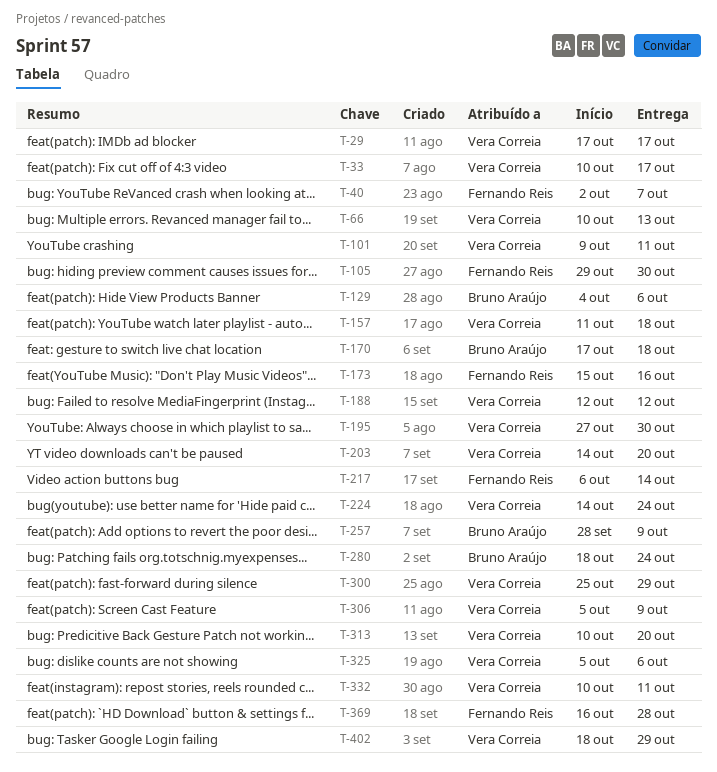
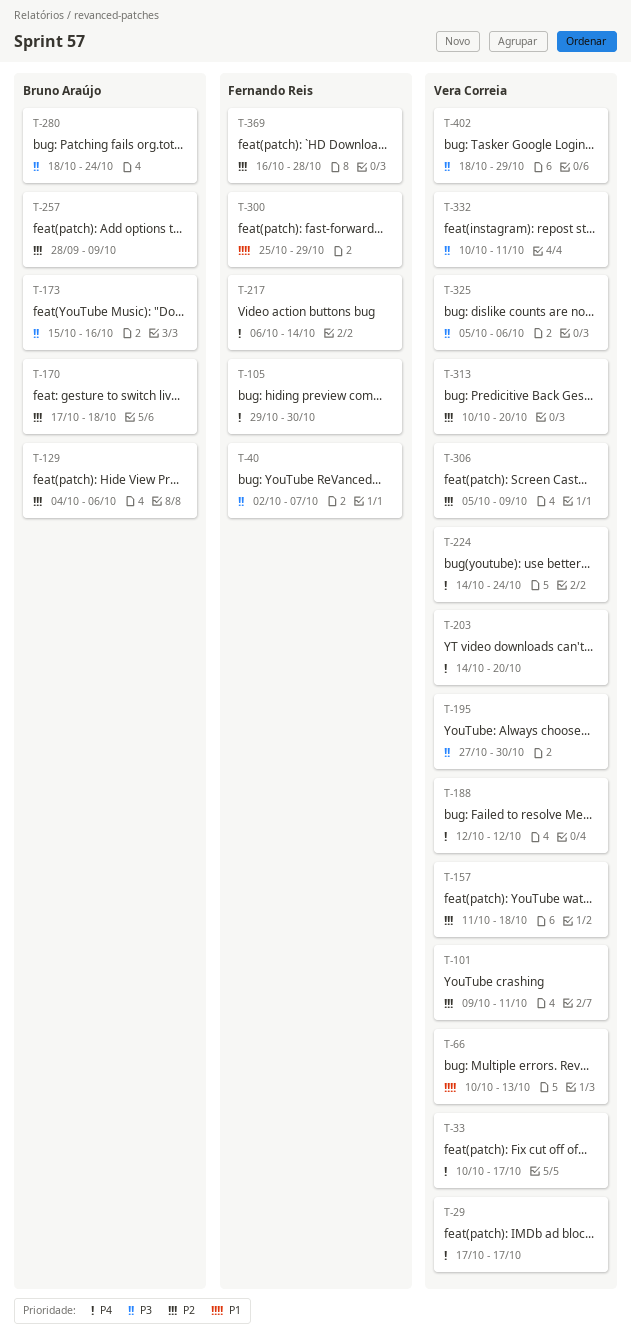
T-173, owner: Fernando Reis -> Bruno Araújo
T-300, owner: Vera Correia -> Fernando Reis

